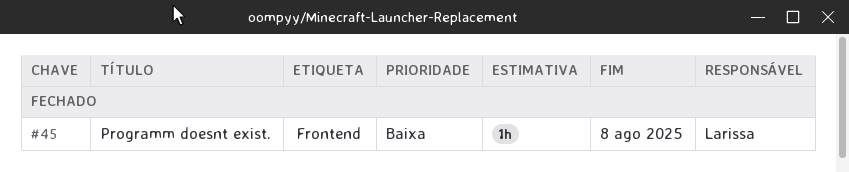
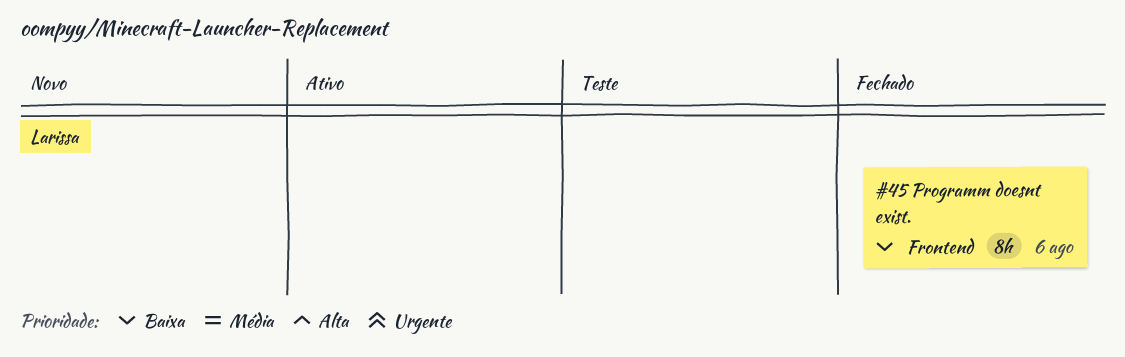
#45, estimate: 1h -> 8h
#45, due: Aug 8 -> Aug 6

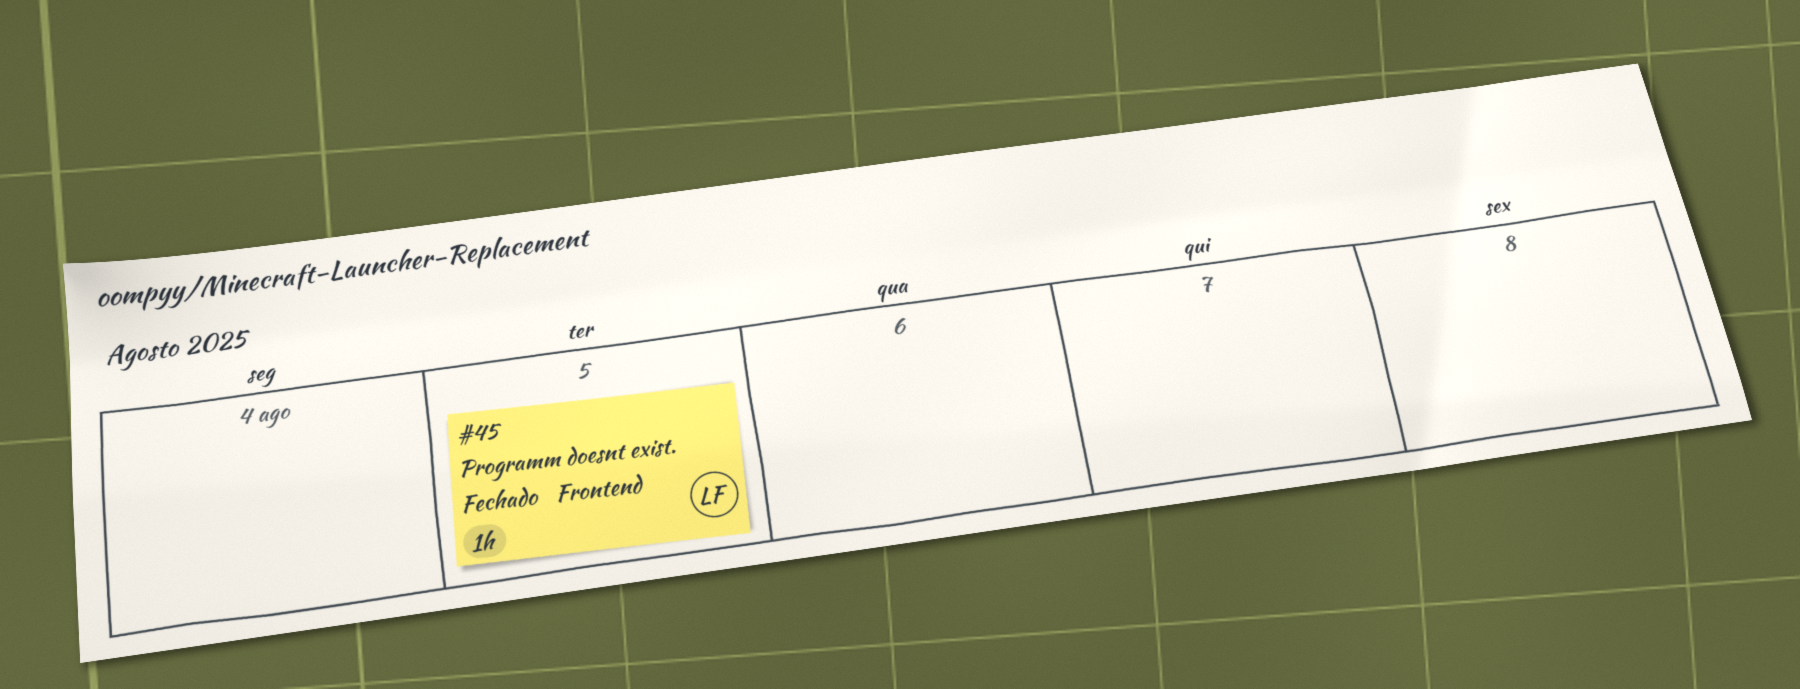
#45, estimate: 8h -> 1h
#45, due: Aug 6 -> Aug 5

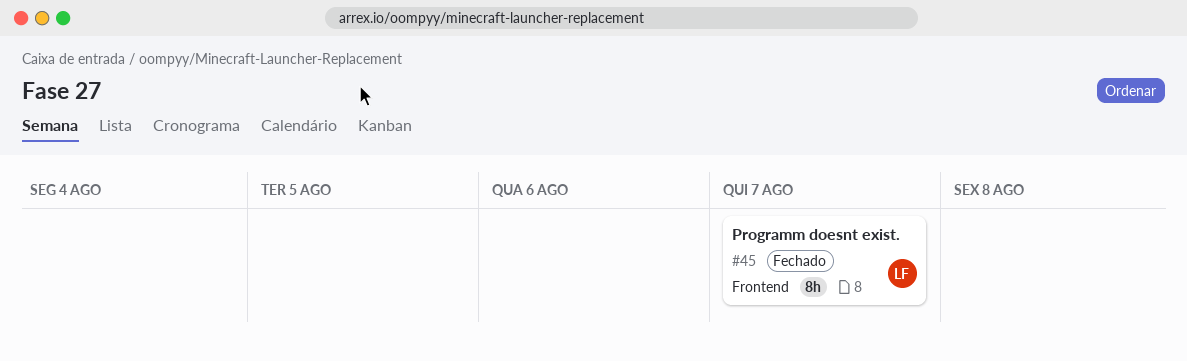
#45, estimate: 1h -> 8h
#45, due: Aug 5 -> Aug 7

